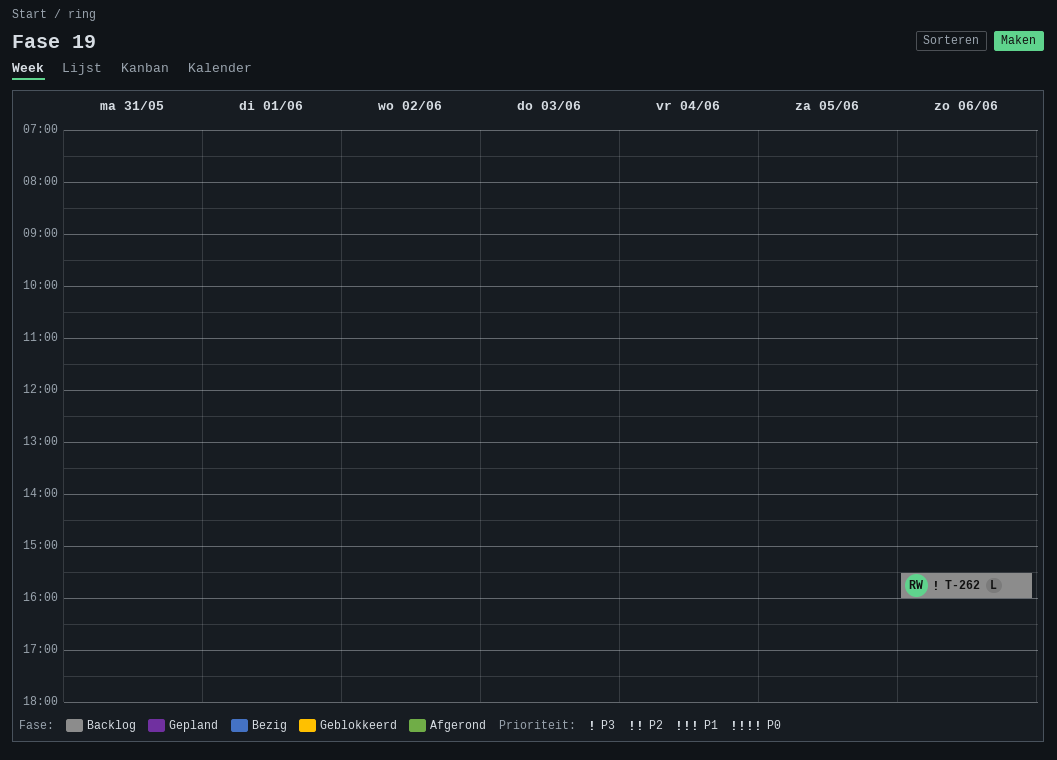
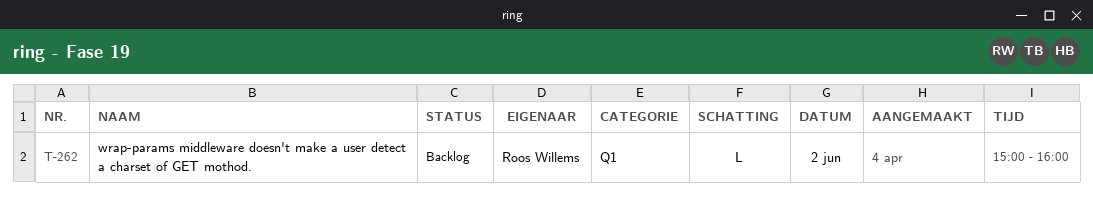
T-262, day: Jun 6 -> Jun 2
T-262, begins: 15:30 -> 15:00

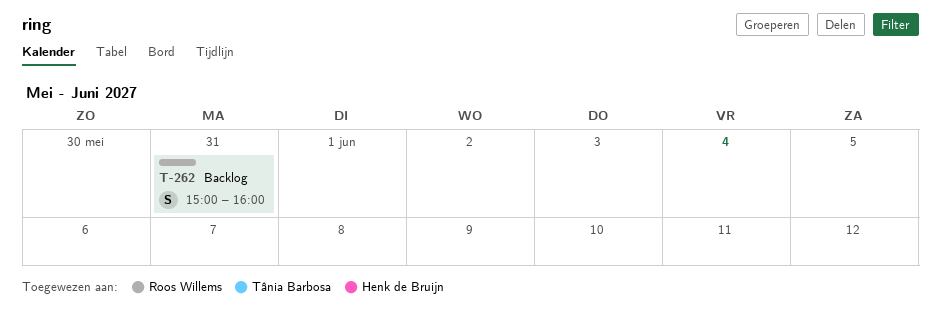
T-262, estimate: L -> S
T-262, day: Jun 2 -> May 31

